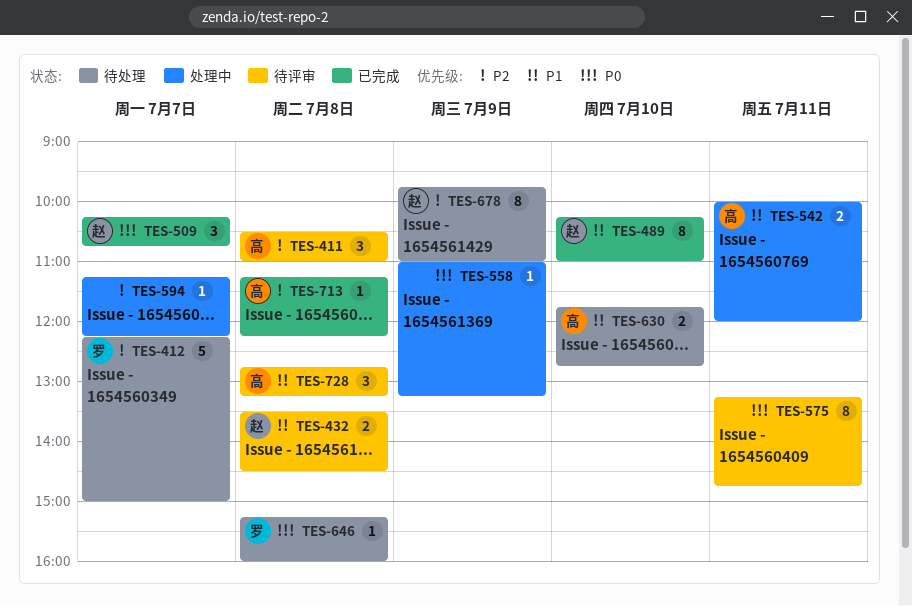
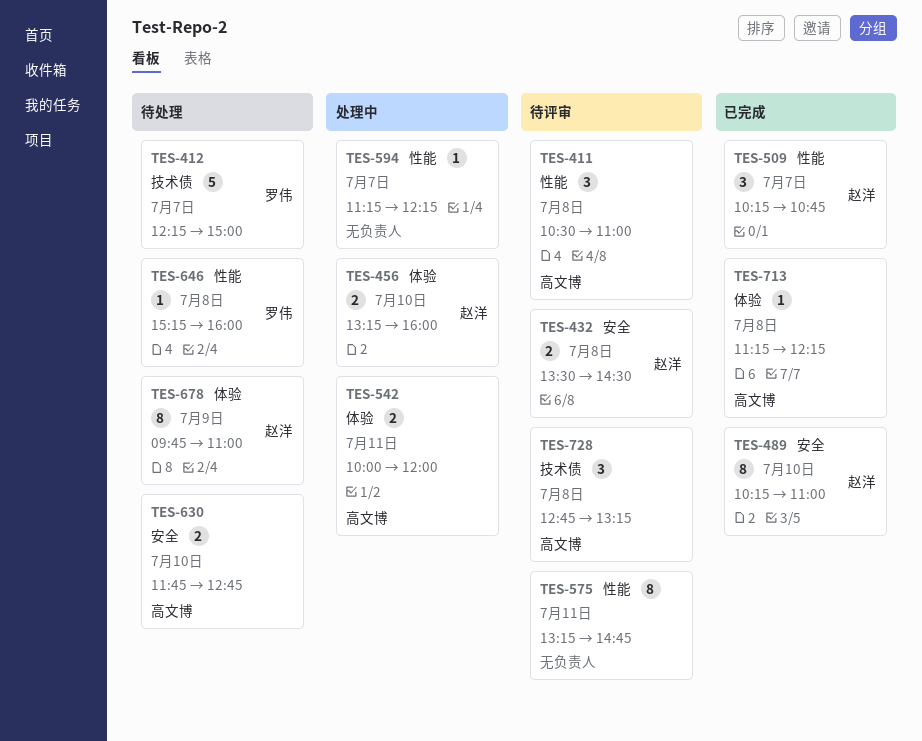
TES-456: none -> present
TES-558: present -> none

